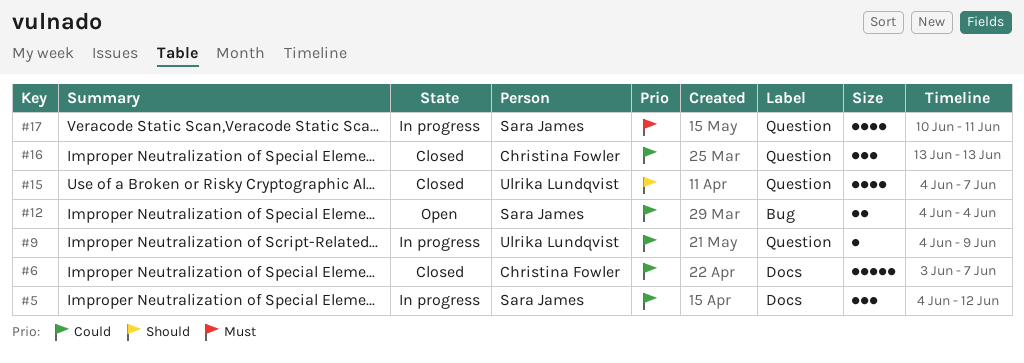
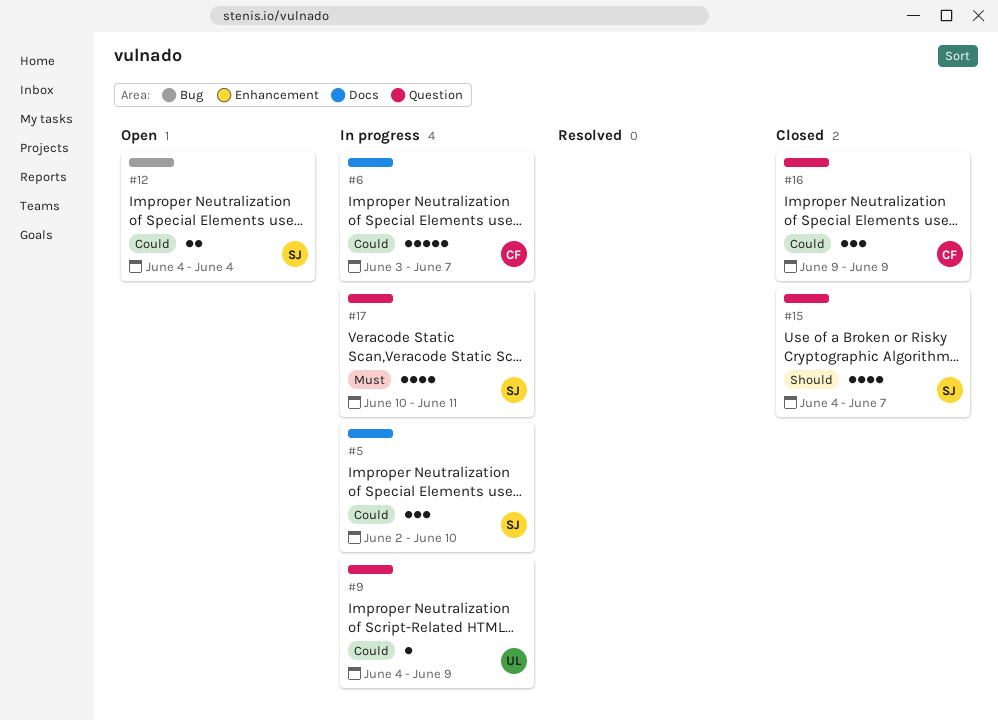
#5, start: Jun 4 -> Jun 2
#5, due: Jun 12 -> Jun 10
#6, status: Closed -> In progress
#15, owner: Ulrika Lundqvist -> Sara James
#16, start: Jun 13 -> Jun 9
#16, due: Jun 13 -> Jun 9

